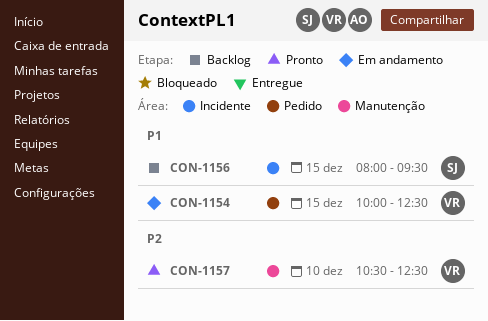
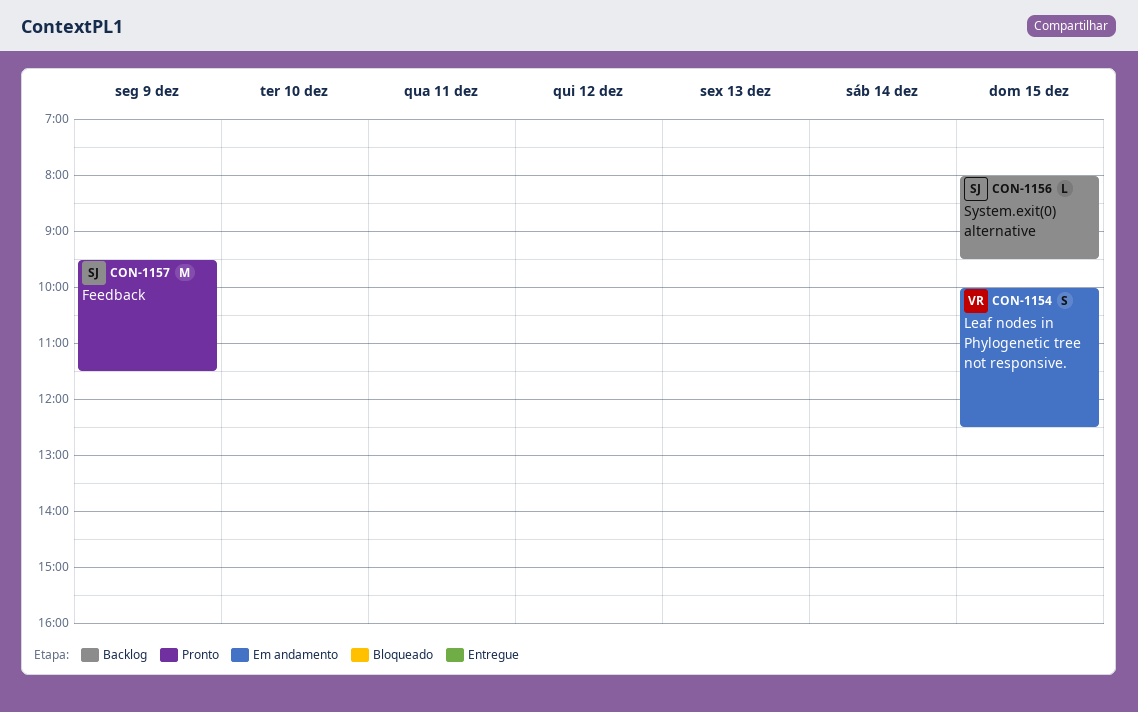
CON-1157, owner: VR -> SJ
CON-1157, day: Dec 10 -> Dec 9
CON-1157, begins: 10:30 -> 09:30
CON-1157, ends: 12:30 -> 11:30

